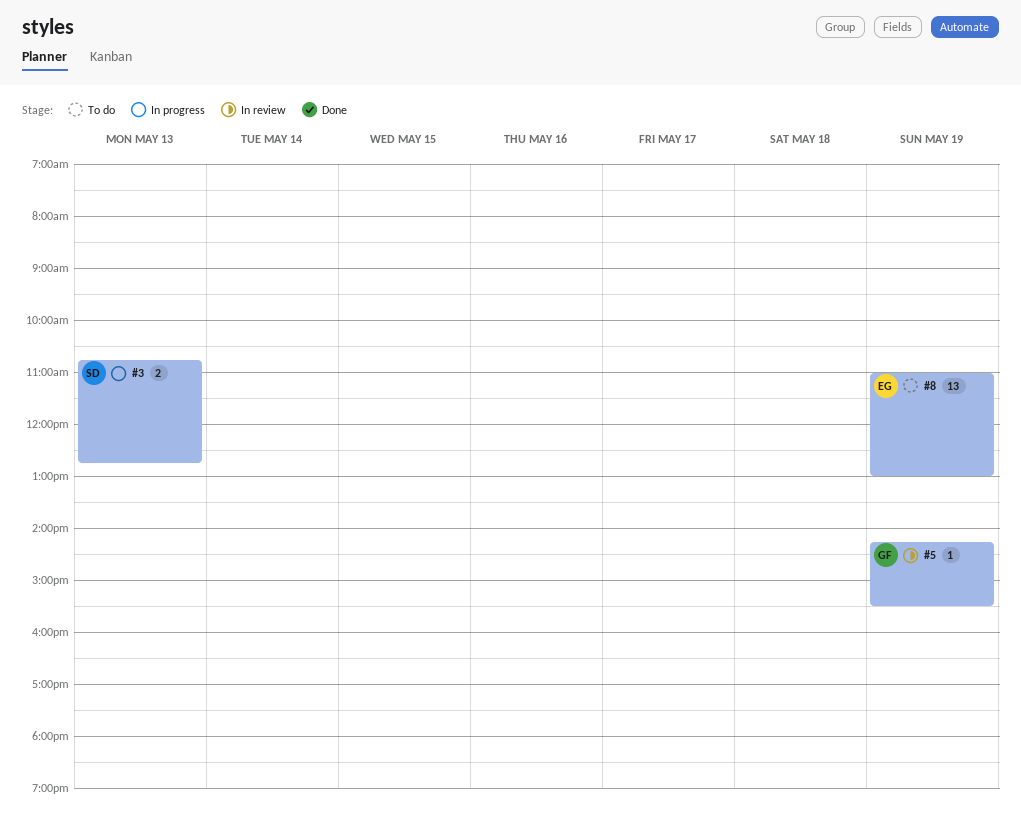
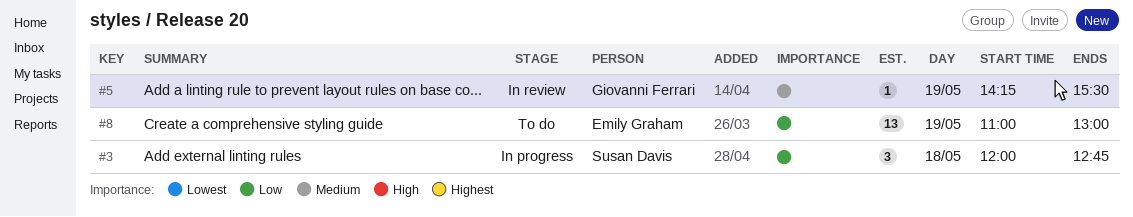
#3, estimate: 2 -> 3
#3, day: May 13 -> May 18
#3, begins: 10:45 -> 12:00

